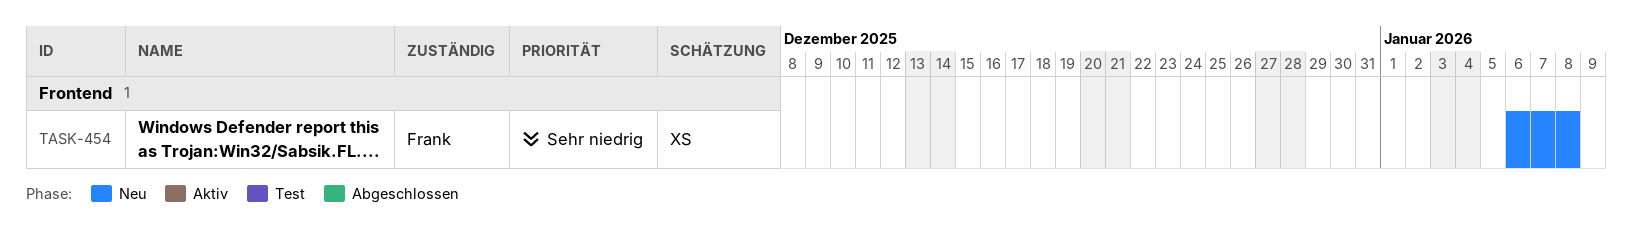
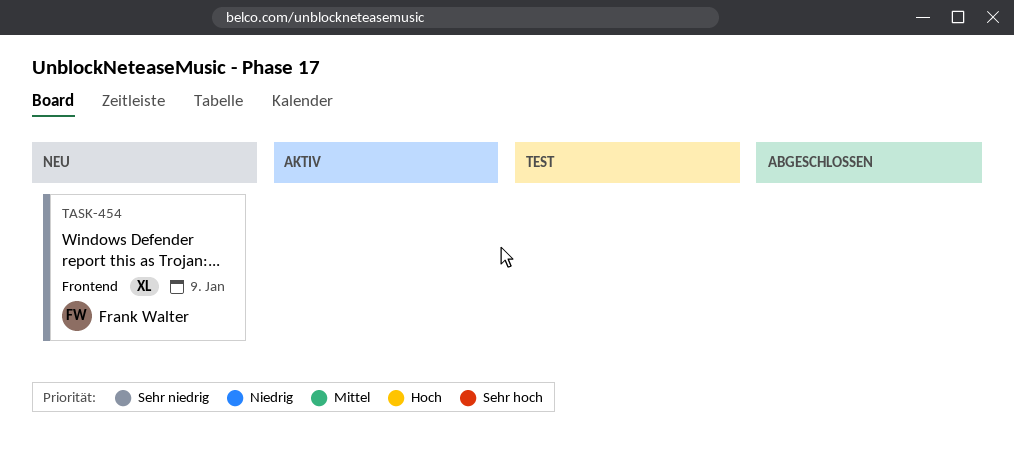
TASK-454, estimate: XS -> XL
TASK-454, due: Jan 8 -> Jan 9

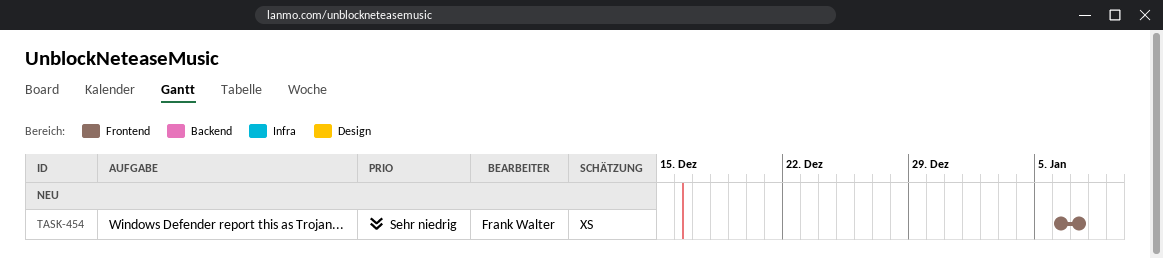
TASK-454, estimate: XL -> XS
TASK-454, due: Jan 9 -> Jan 7

